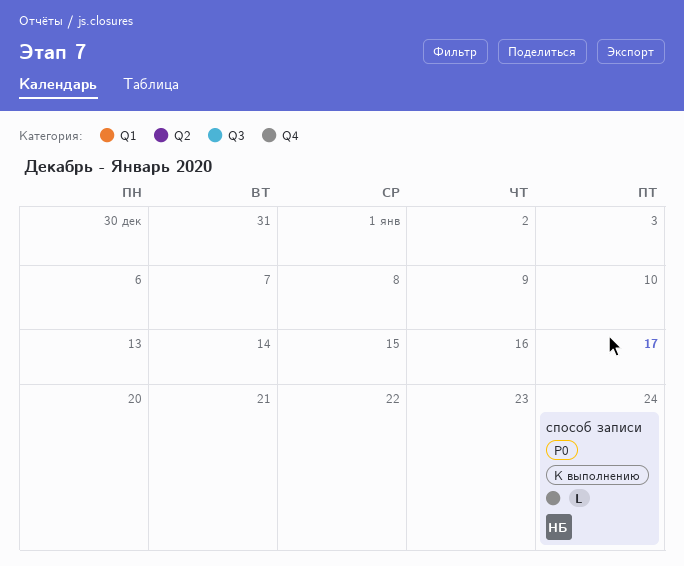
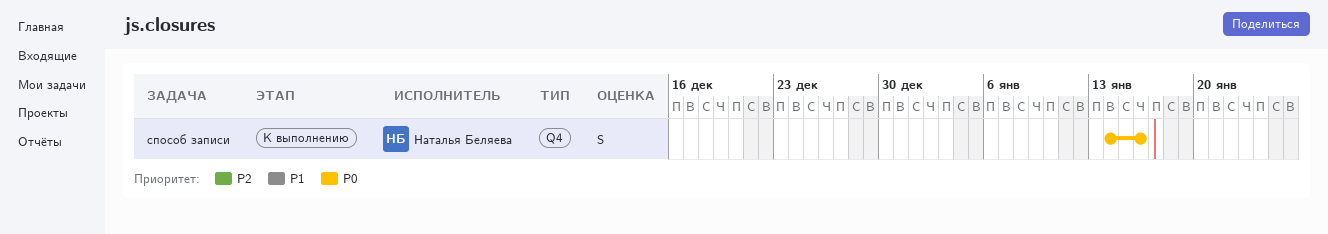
способ записи, estimate: L -> S
способ записи, due: Jan 24 -> Jan 16

